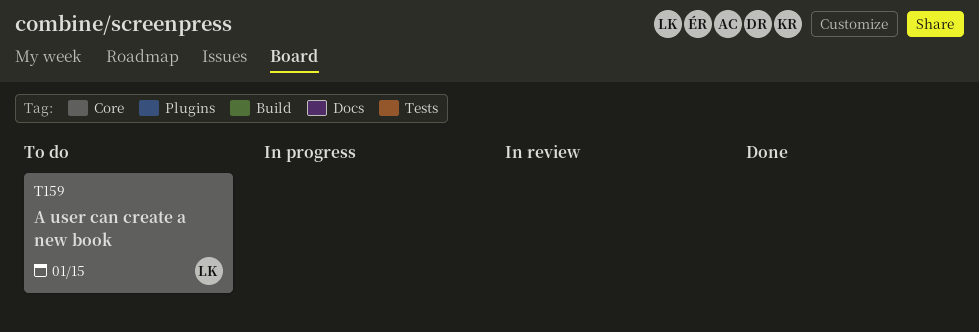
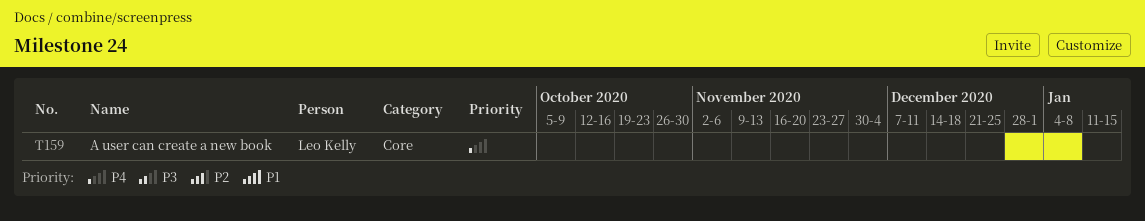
T159, due: Jan 15 -> Jan 8

